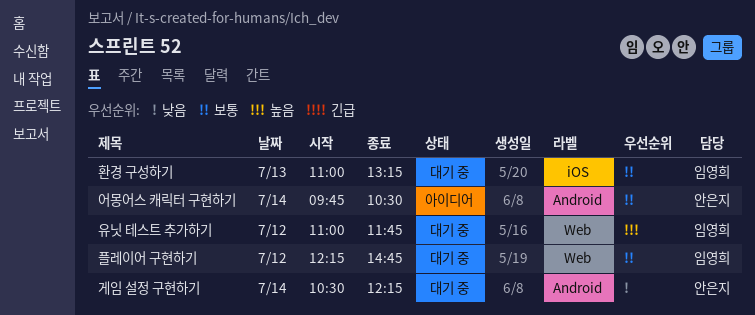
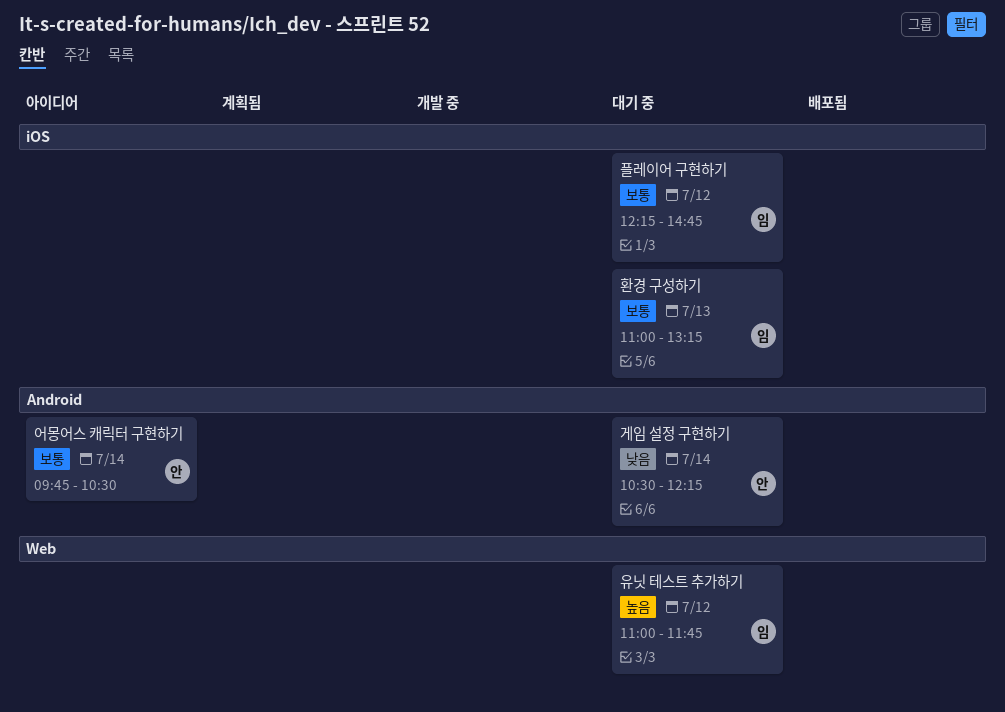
플레이어 구현하기, label: Web -> iOS

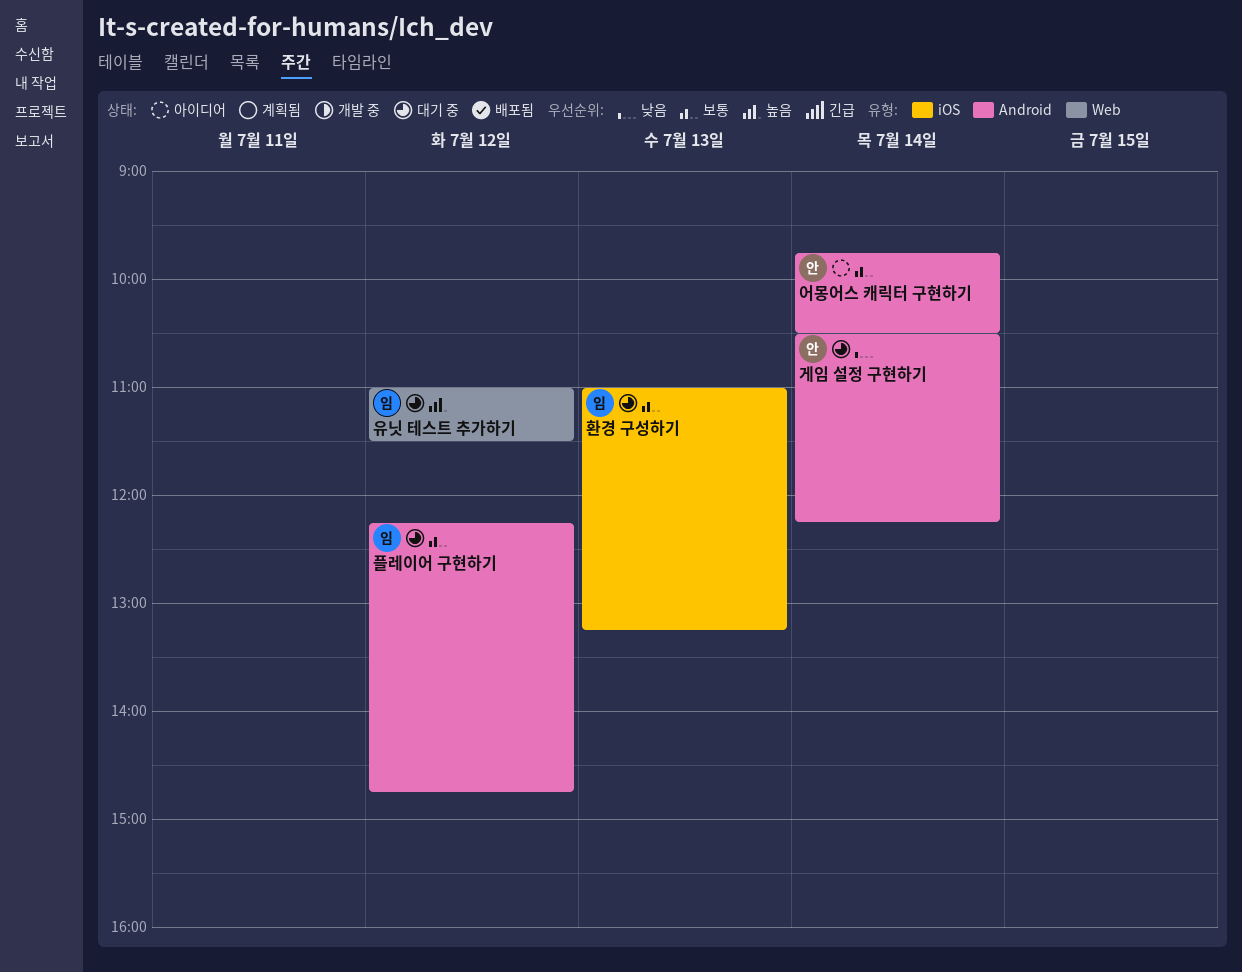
유닛 테스트 추가하기, ends: 11:45 -> 11:30
플레이어 구현하기, label: iOS -> Android

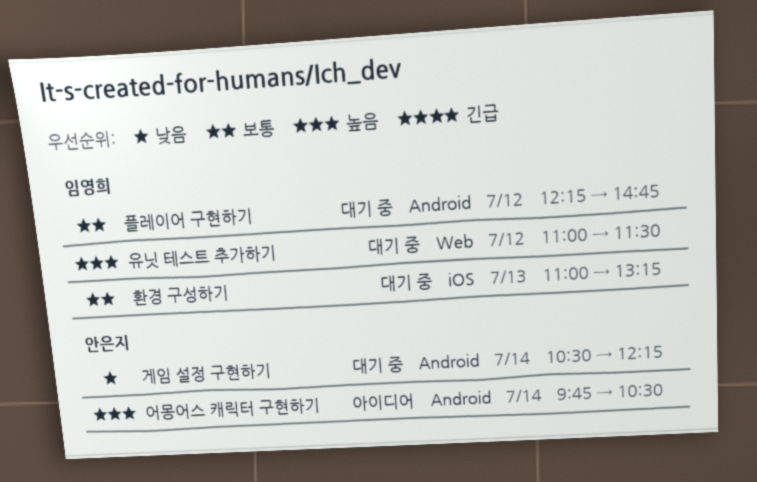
어몽어스 캐릭터 구현하기, priority: 보통 -> 높음

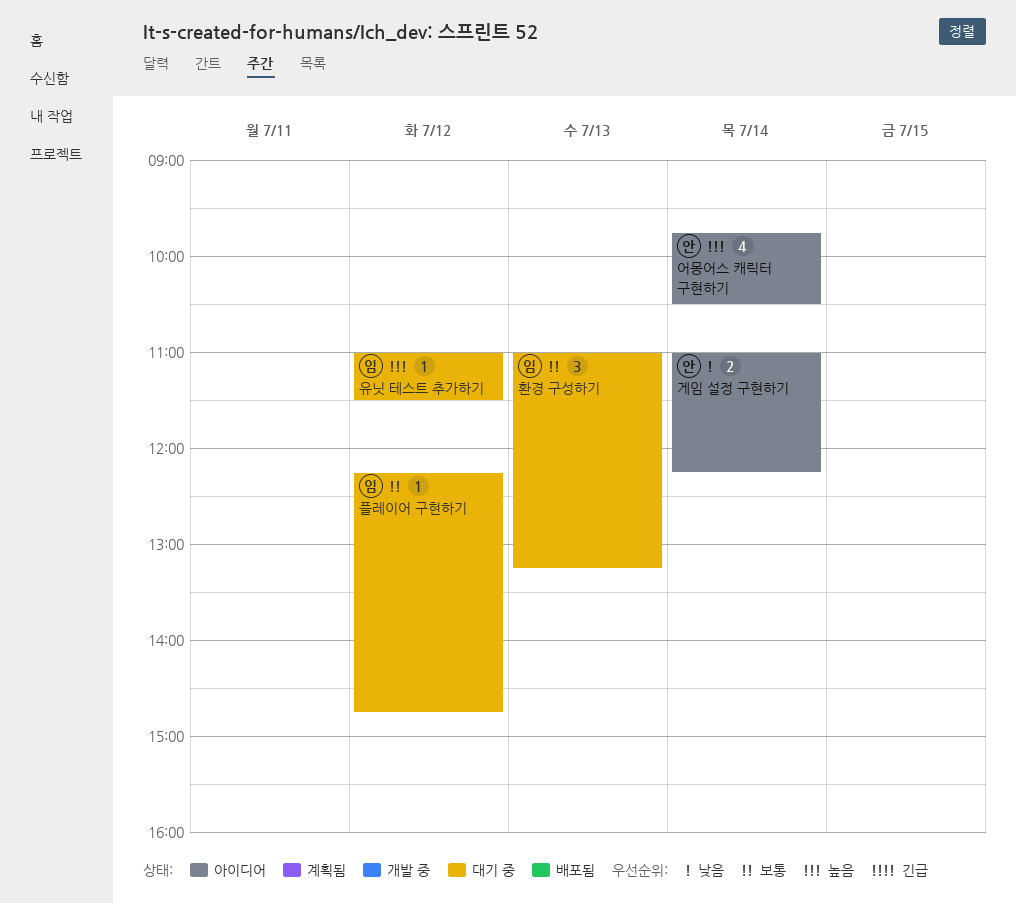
게임 설정 구현하기, status: 대기 중 -> 아이디어
게임 설정 구현하기, begins: 10:30 -> 11:00

